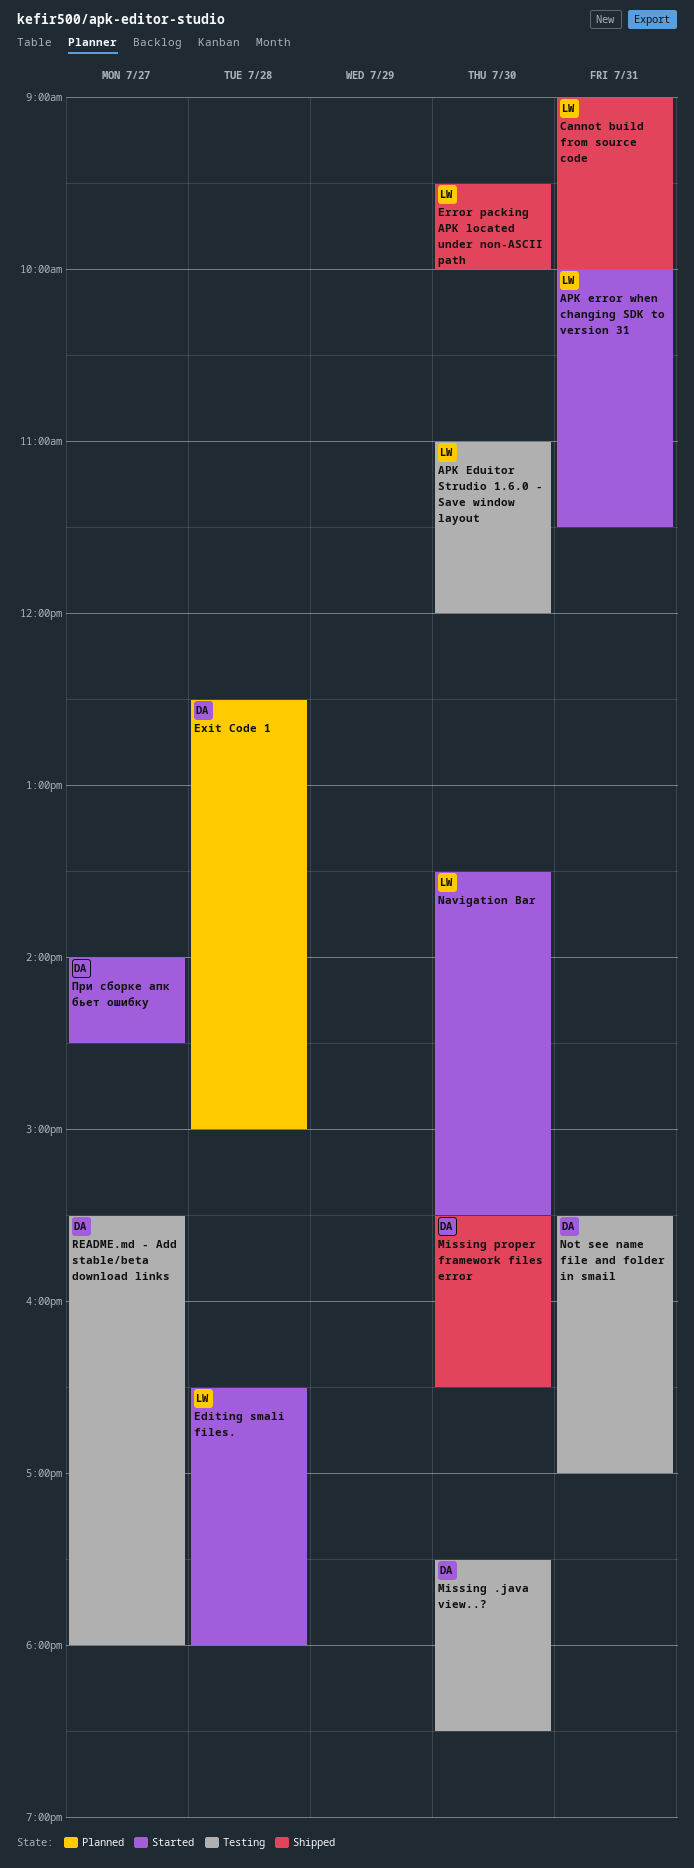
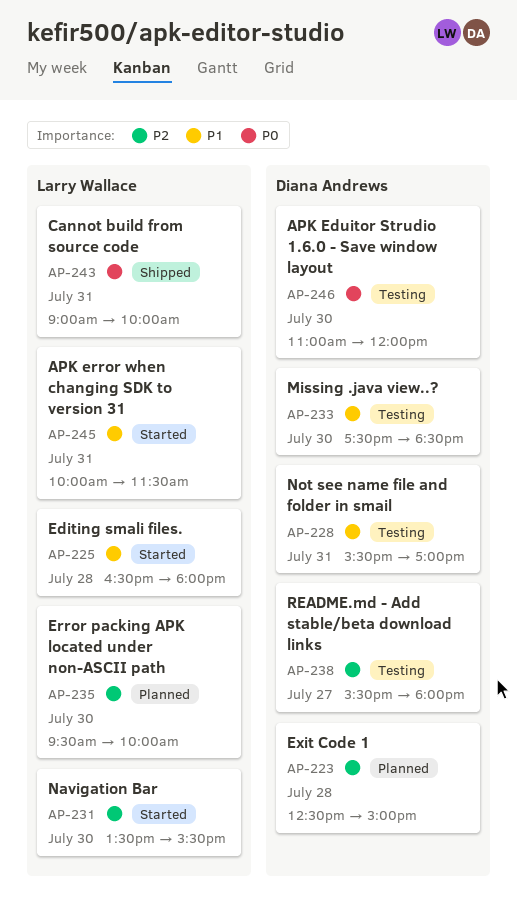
APK Eduitor Strudio 1.6.0 - Save window layout, owner: Larry Wallace -> Diana Andrews
Error packing APK located under non-ASCII path, status: Shipped -> Planned
Missing proper framework files error: present -> none
При сборке апк бьет ошибку: present -> none

